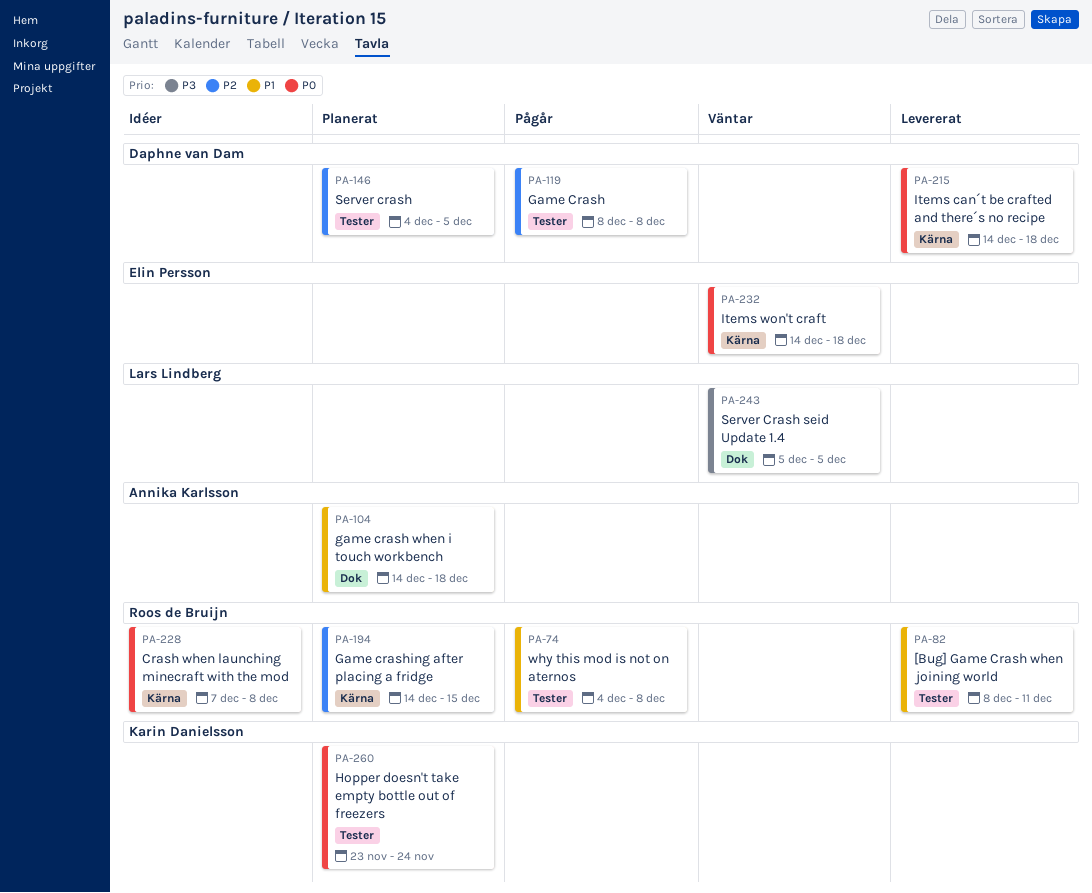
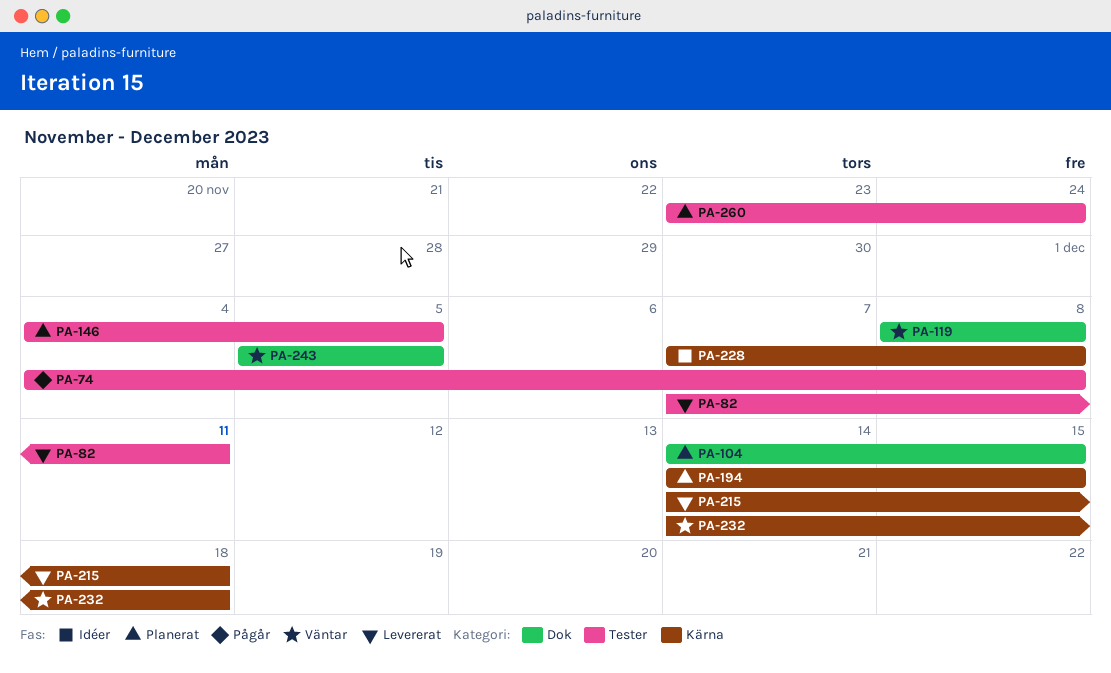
PA-82, start: Dec 8 -> Dec 7
PA-104, due: Dec 18 -> Dec 15
PA-119, status: Pågår -> Väntar
PA-119, label: Tester -> Dok

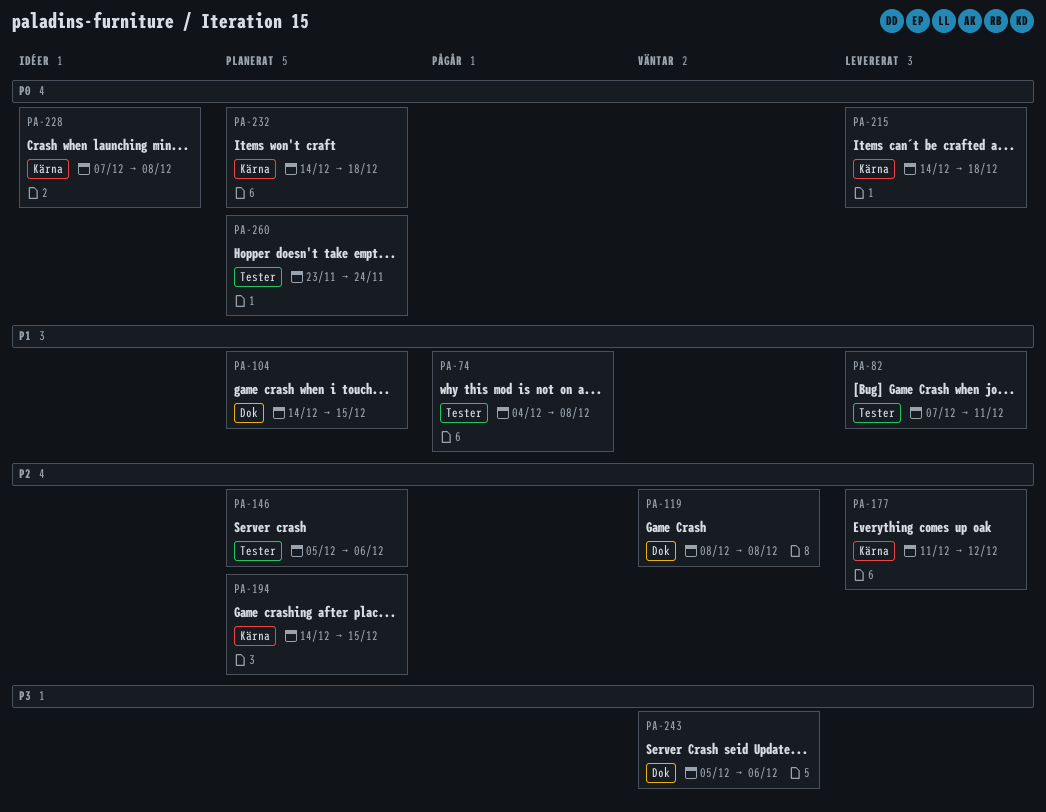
PA-146, start: Dec 4 -> Dec 5
PA-146, due: Dec 5 -> Dec 6
PA-177: none -> present
PA-232, status: Väntar -> Planerat
PA-243, due: Dec 5 -> Dec 6

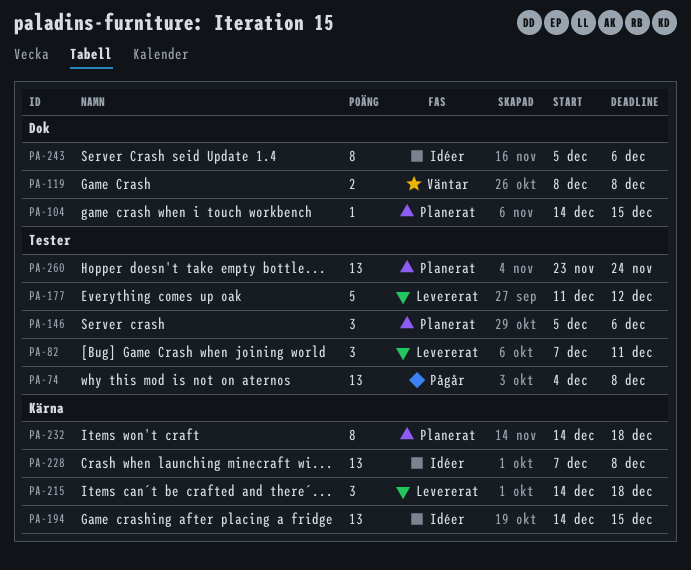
PA-177, label: Kärna -> Tester
PA-194, status: Planerat -> Idéer
PA-243, status: Väntar -> Idéer

